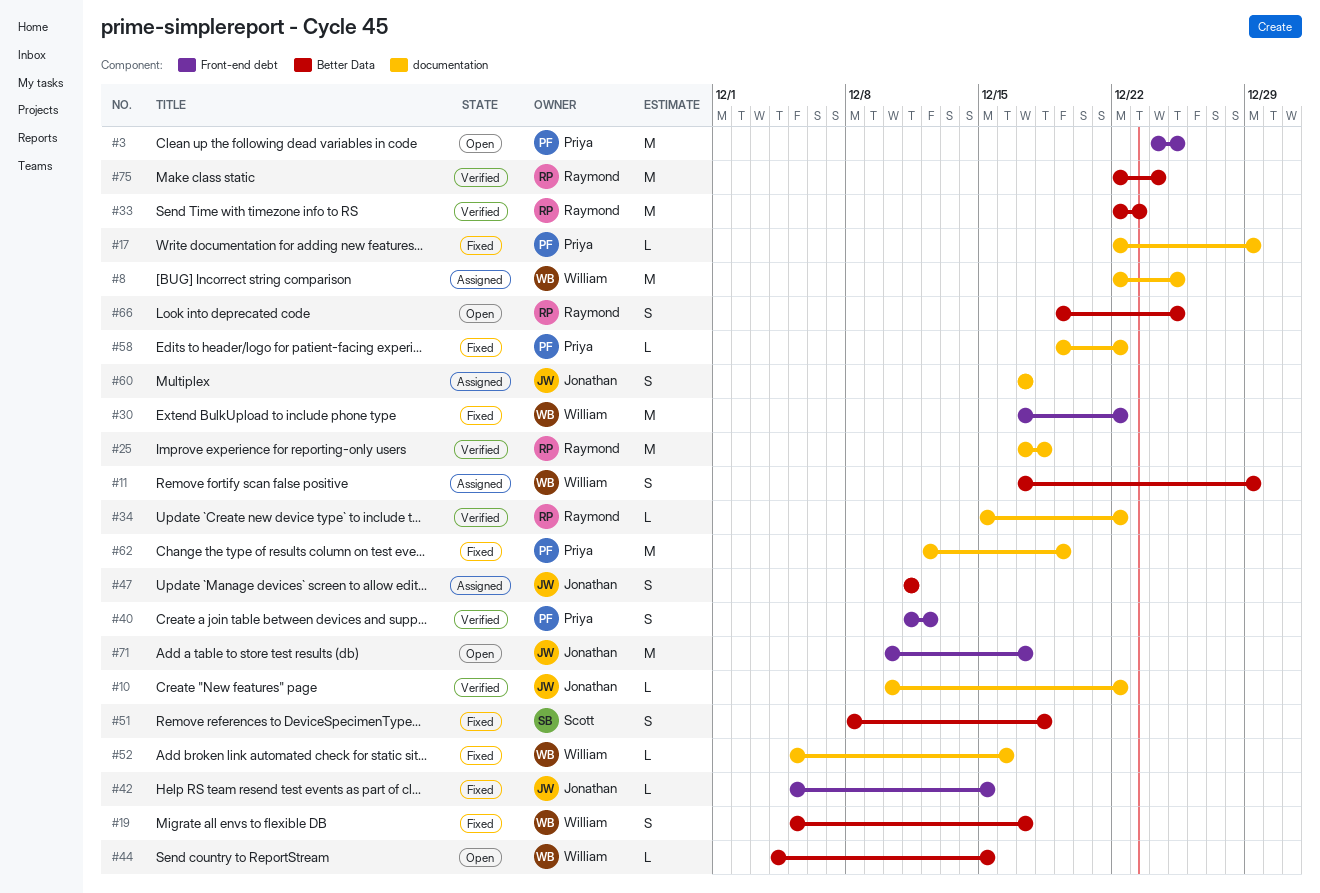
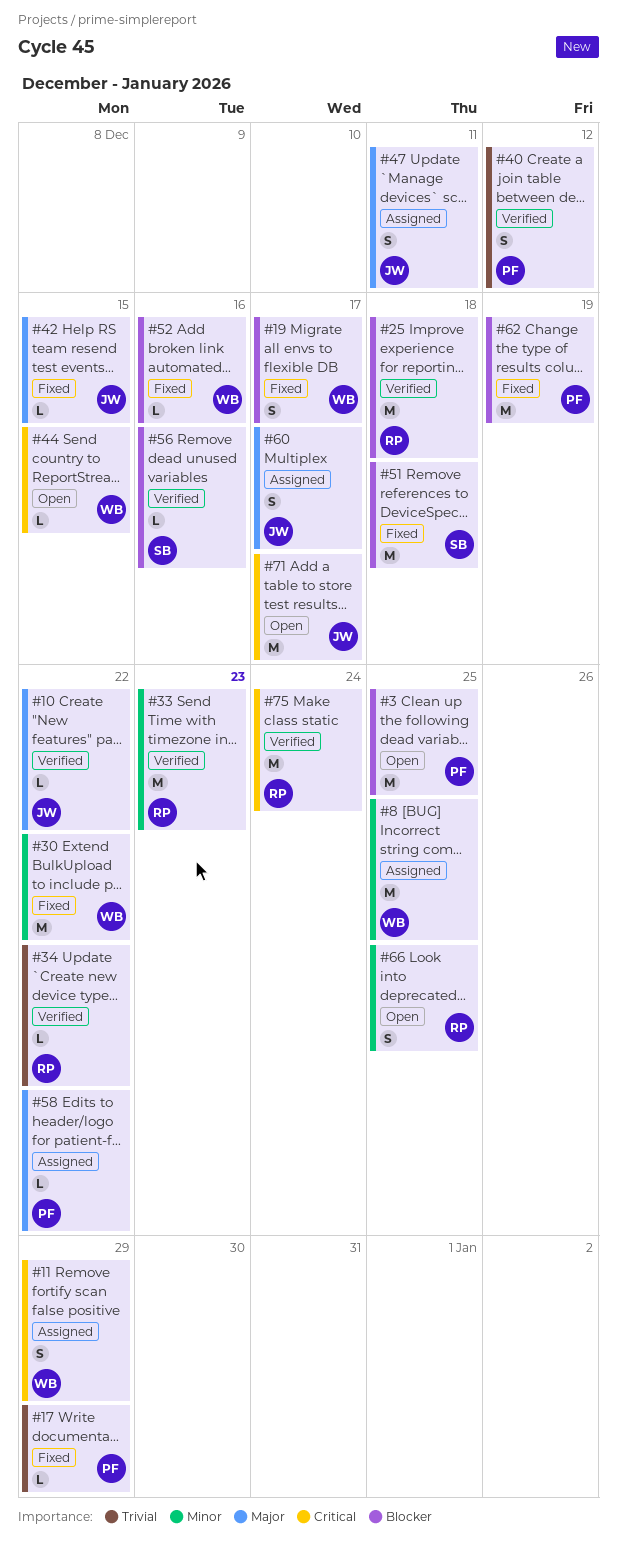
#51, estimate: S -> M
#56: none -> present
#58, status: Fixed -> Assigned

